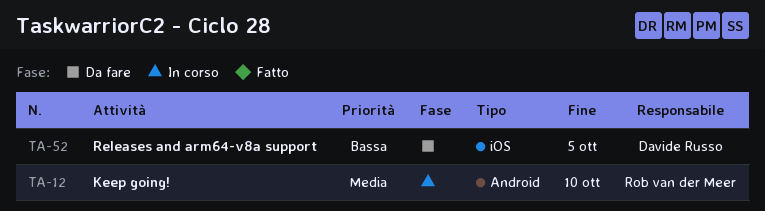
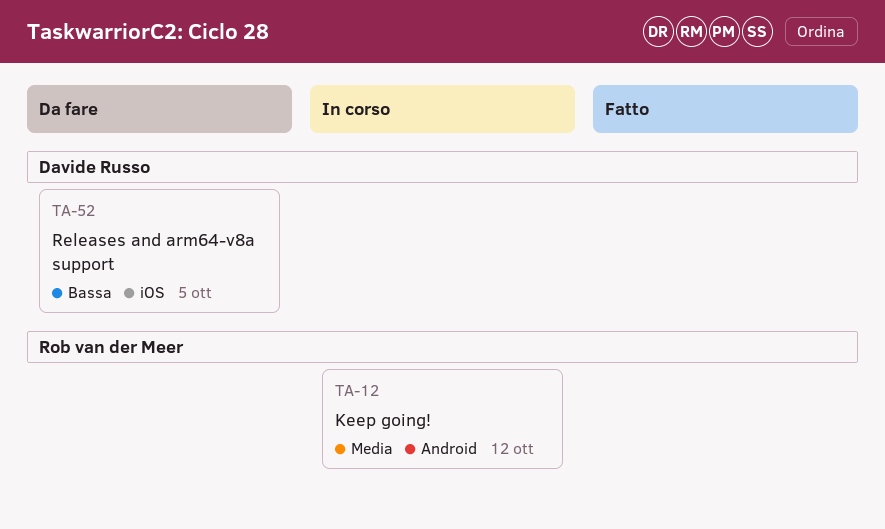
TA-12, due: Oct 10 -> Oct 12

